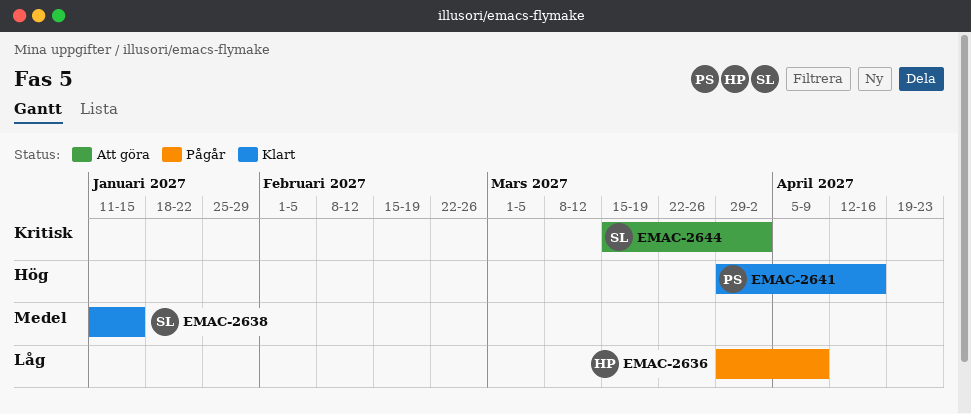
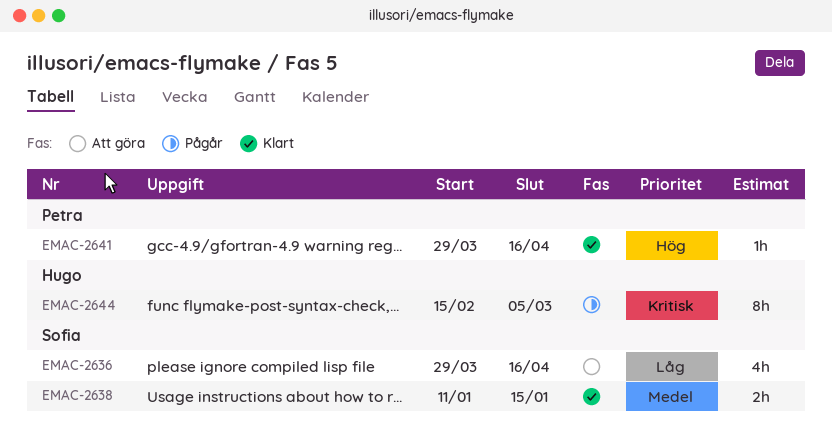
EMAC-2636, status: Pågår -> Att göra
EMAC-2636, owner: Hugo -> Sofia
EMAC-2636, due: Apr 9 -> Apr 16
EMAC-2644, status: Att göra -> Pågår
EMAC-2644, owner: Sofia -> Hugo
EMAC-2644, start: Mar 15 -> Feb 15
EMAC-2644, due: Apr 2 -> Mar 5

